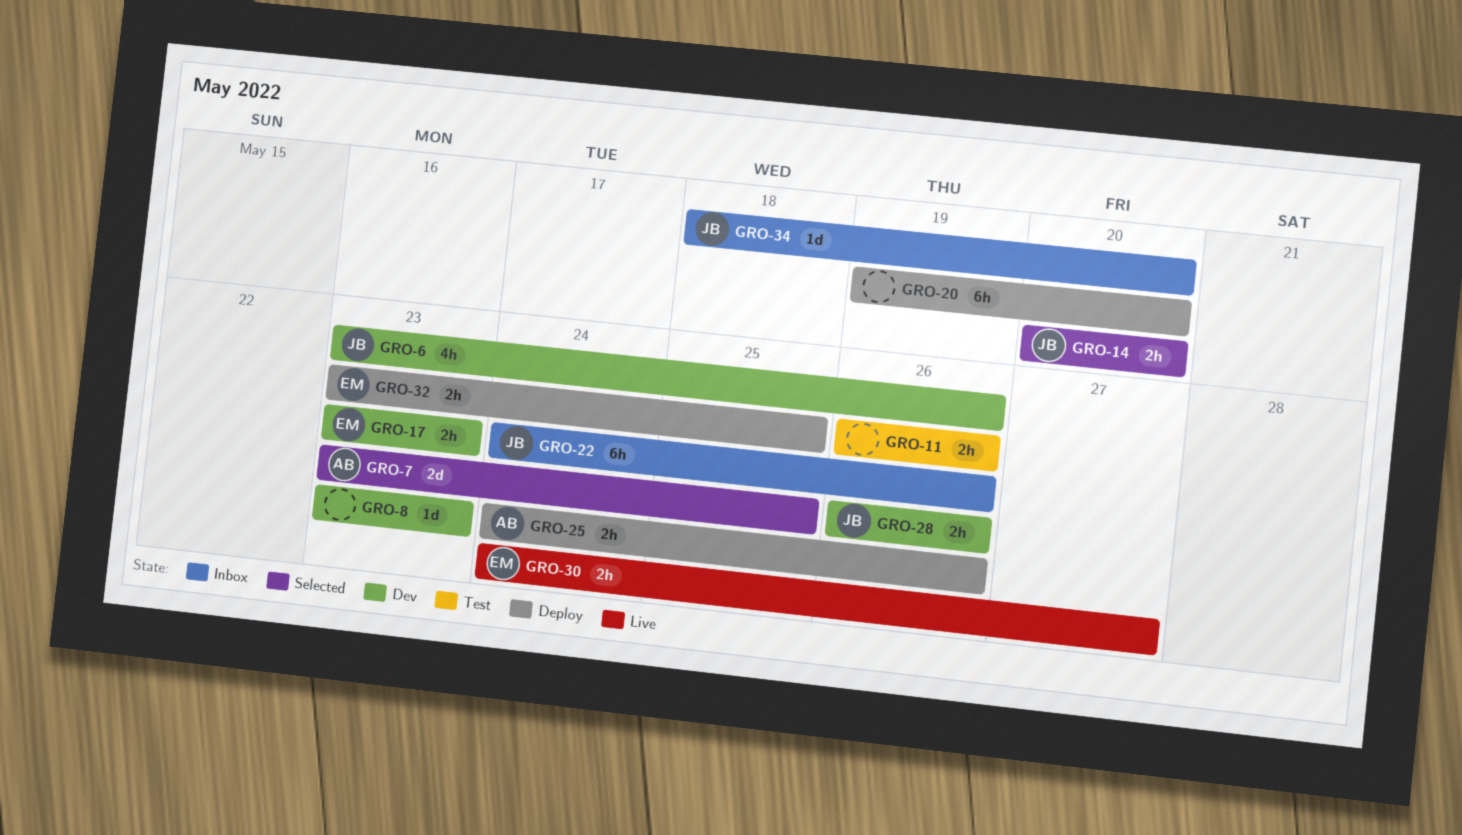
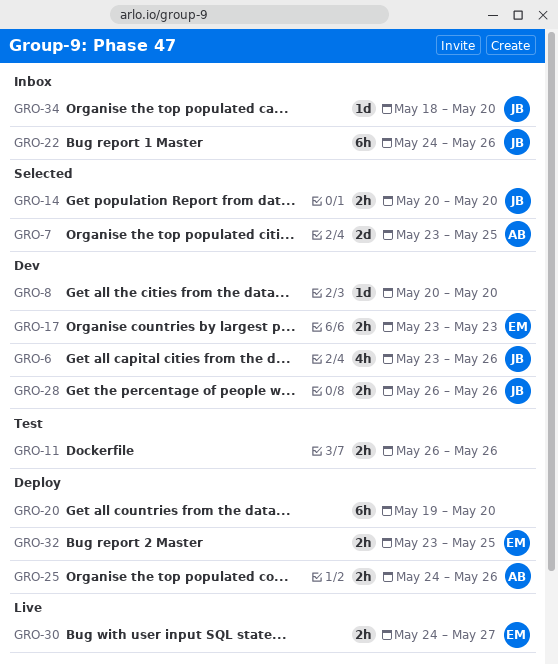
GRO-8, start: May 23 -> May 20
GRO-8, due: May 23 -> May 20

